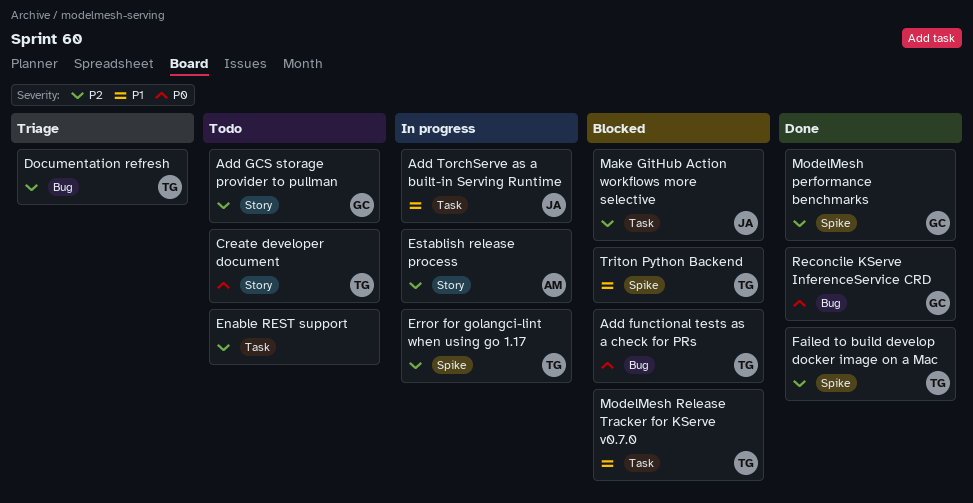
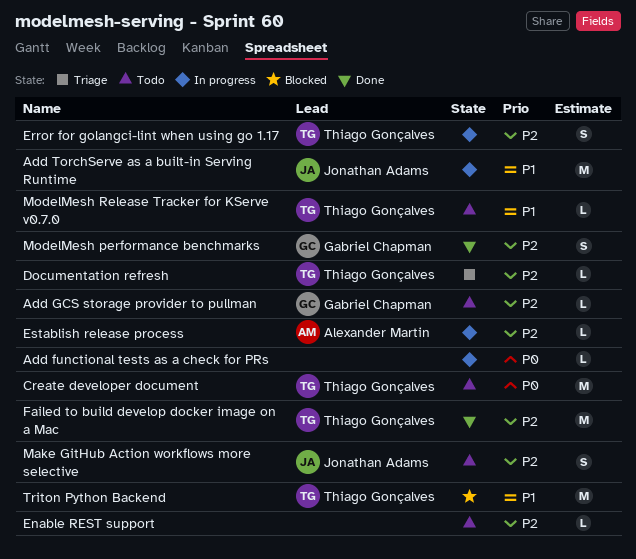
Add functional tests as a check for PRs, status: Blocked -> In progress
Add functional tests as a check for PRs, owner: Thiago Gonçalves -> none
Make GitHub Action workflows more selective, status: Blocked -> Todo
ModelMesh Release Tracker for KServe v0.7.0, status: Blocked -> Todo
Reconcile KServe InferenceService CRD: present -> none

